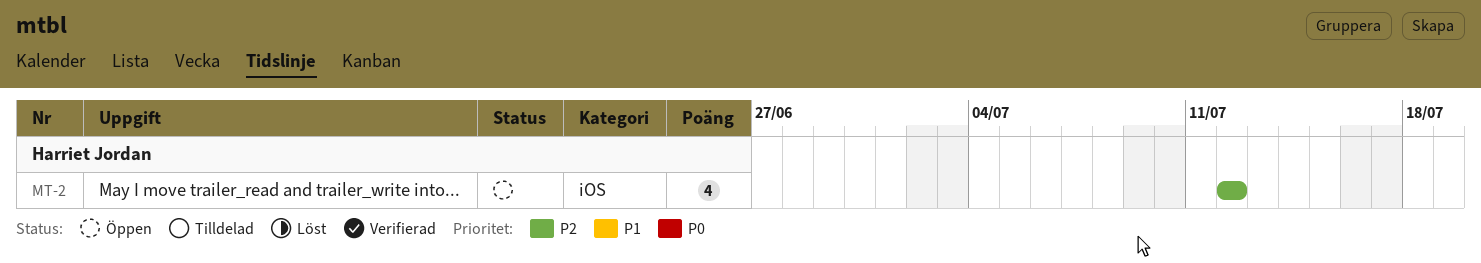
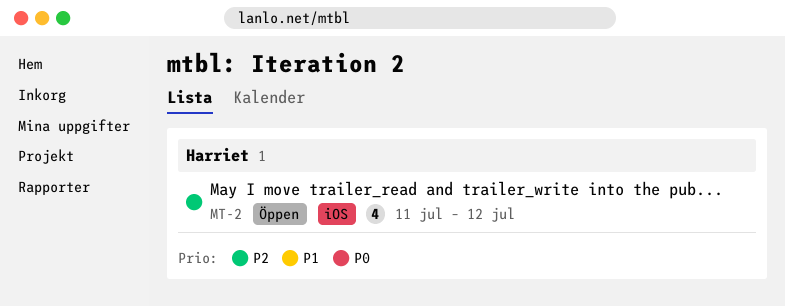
MT-2, start: Jul 12 -> Jul 11

